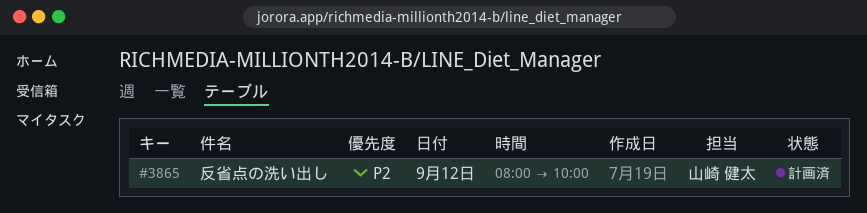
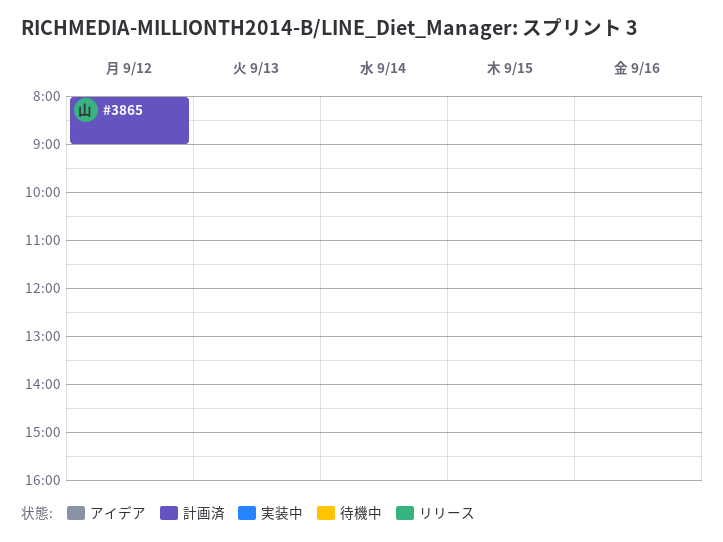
#3865, ends: 10:00 -> 09:00

